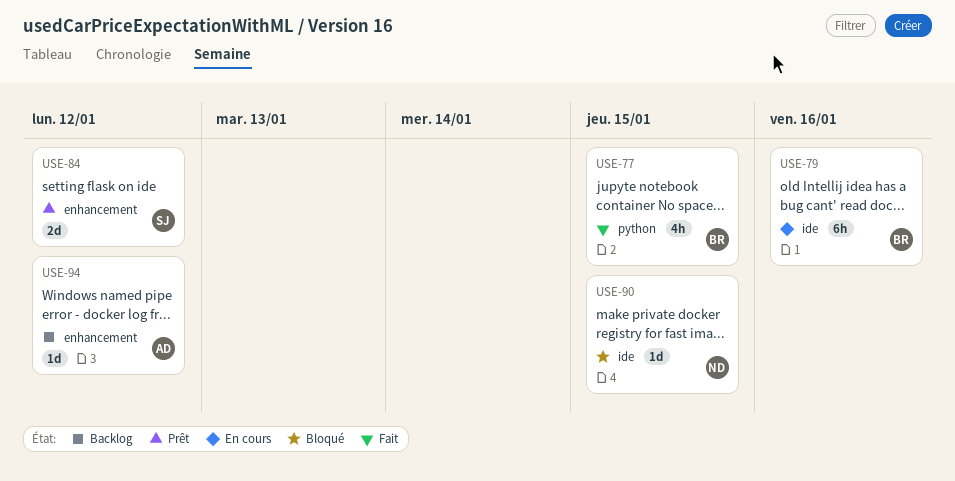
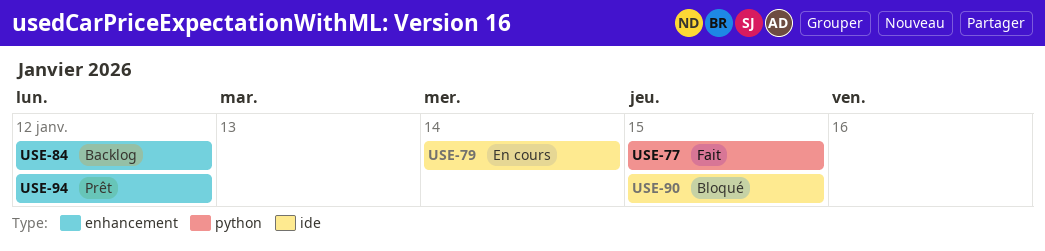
USE-79, due: Jan 16 -> Jan 14
USE-84, status: Prêt -> Backlog
USE-94, status: Backlog -> Prêt

